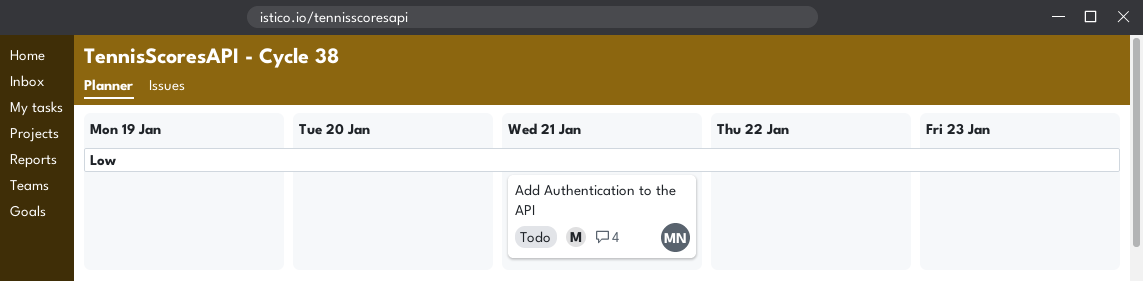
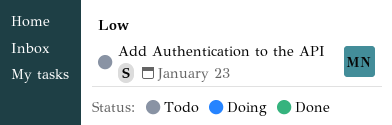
Add Authentication to the API, estimate: M -> S
Add Authentication to the API, due: Jan 21 -> Jan 23

